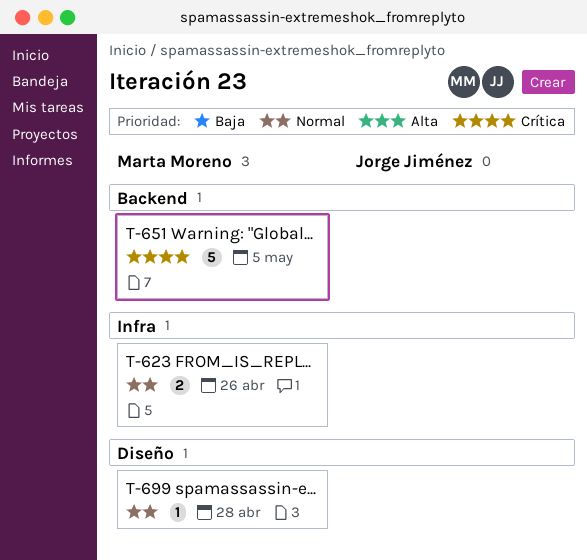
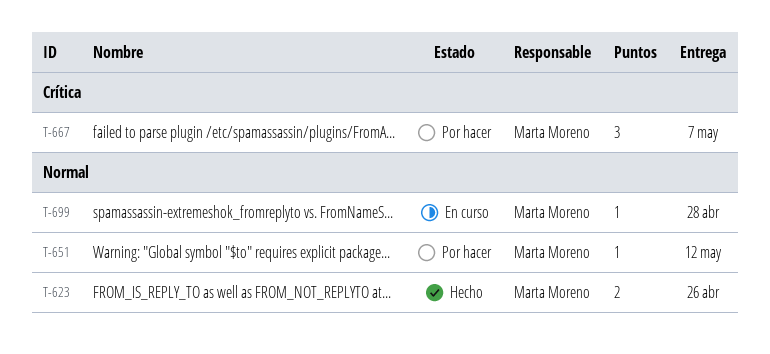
T-651, priority: Crítica -> Normal
T-651, estimate: 5 -> 1
T-651, due: May 5 -> May 12
T-667: none -> present

